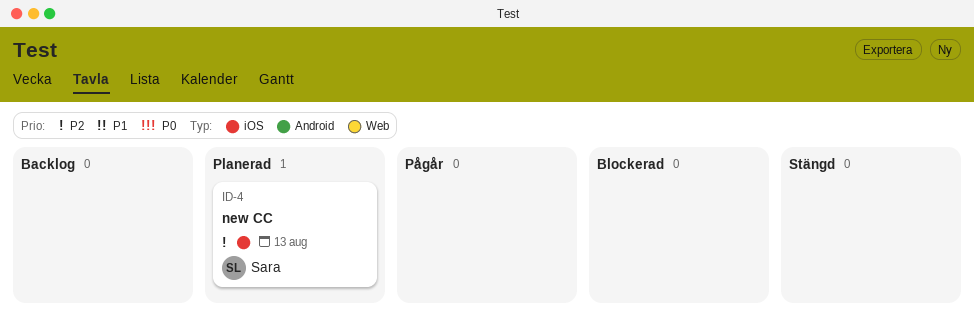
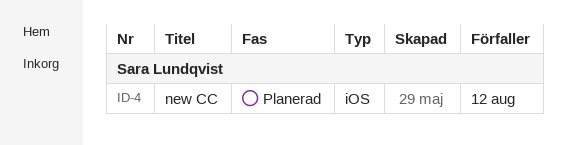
ID-4, due: Aug 13 -> Aug 12

